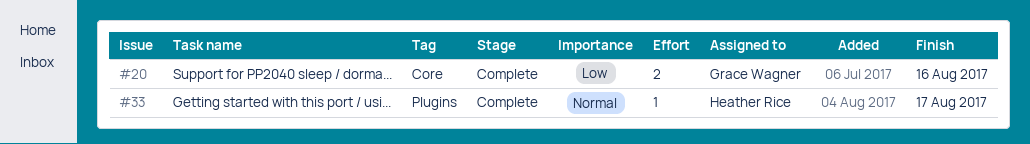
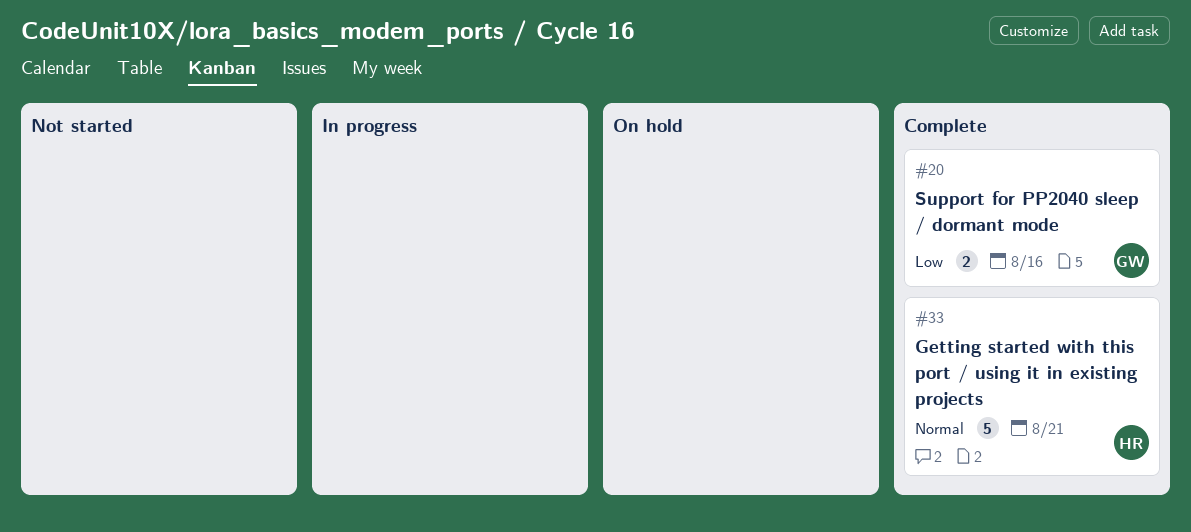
#33, estimate: 1 -> 5
#33, due: Aug 17 -> Aug 21

